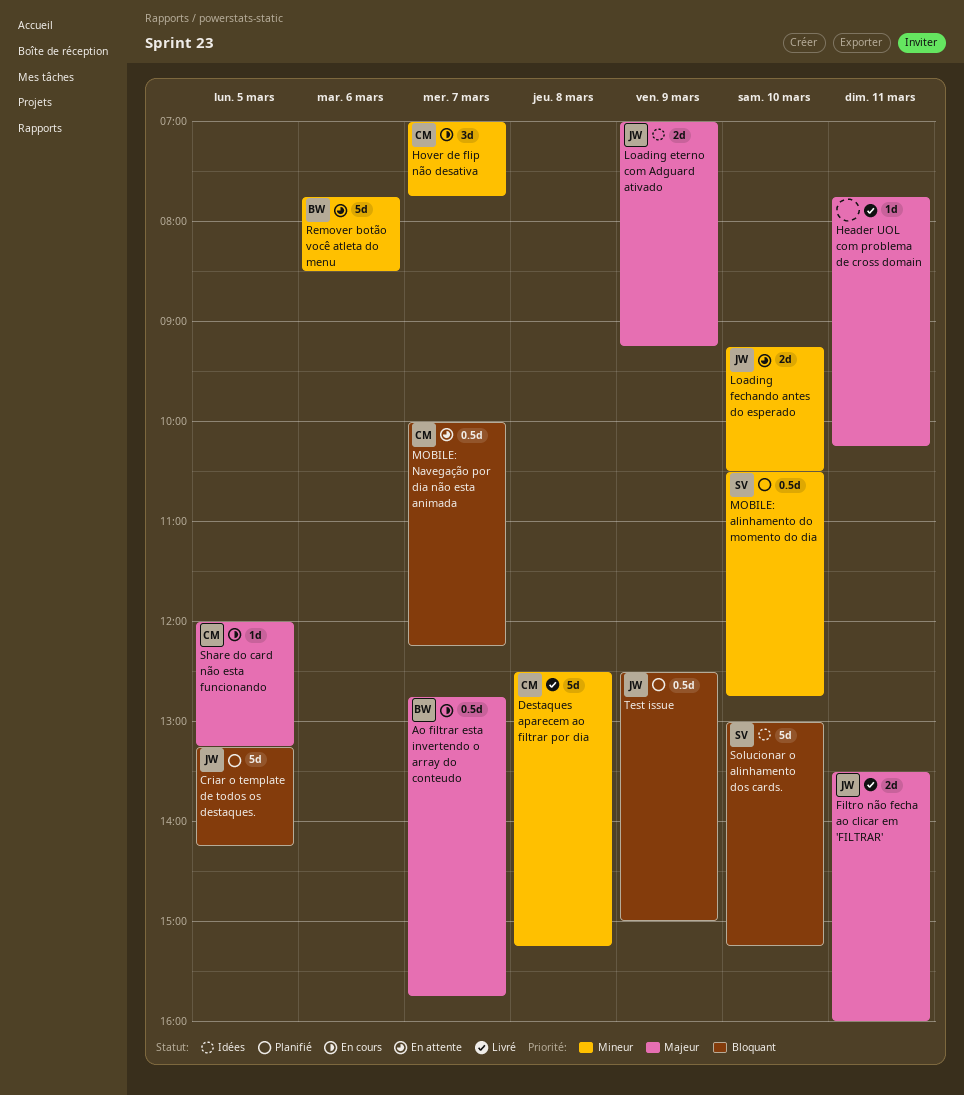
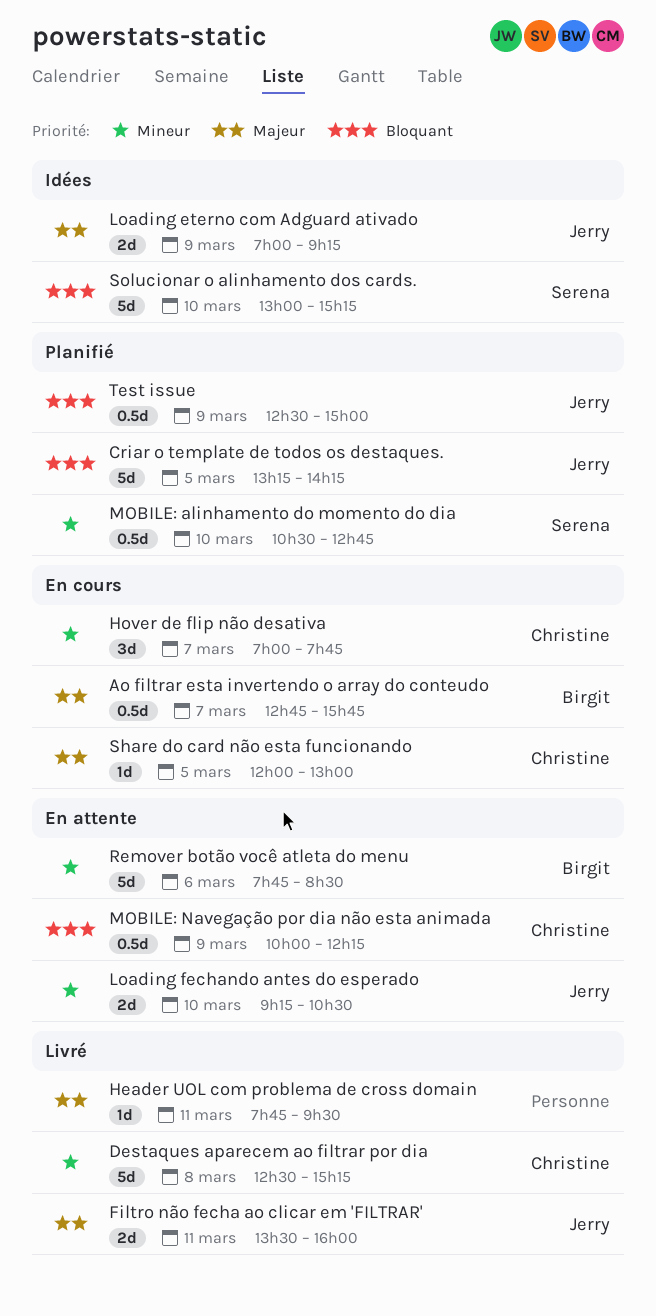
Header UOL com problema de cross domain, ends: 10:15 -> 09:30
MOBILE: Navegação por dia não esta animada, day: Mar 7 -> Mar 9
Share do card não esta funcionando, ends: 13:15 -> 13:00

